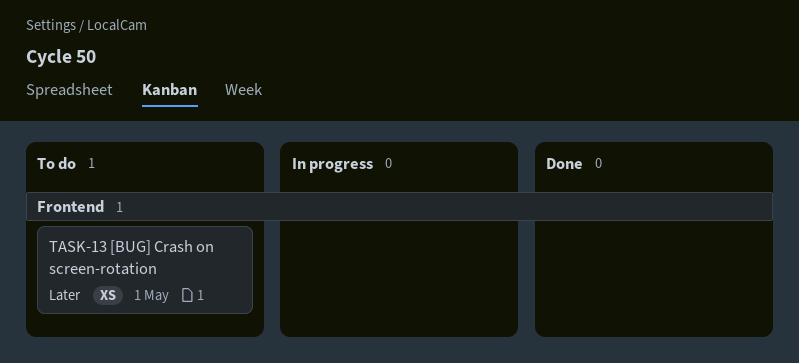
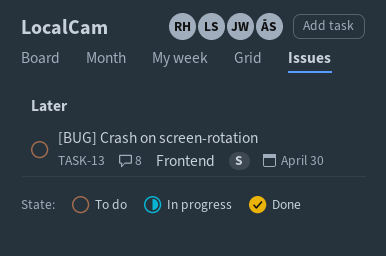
TASK-13, estimate: XS -> S
TASK-13, due: May 1 -> Apr 30

